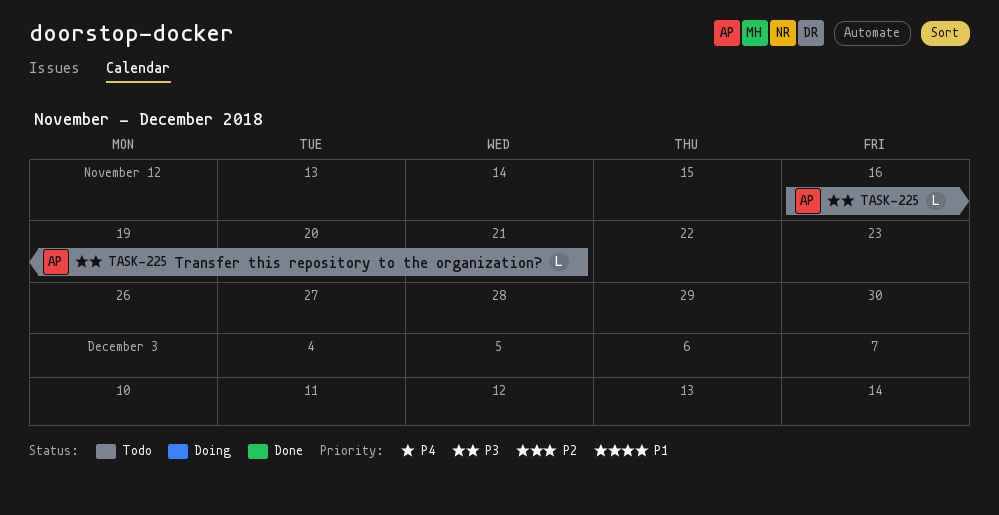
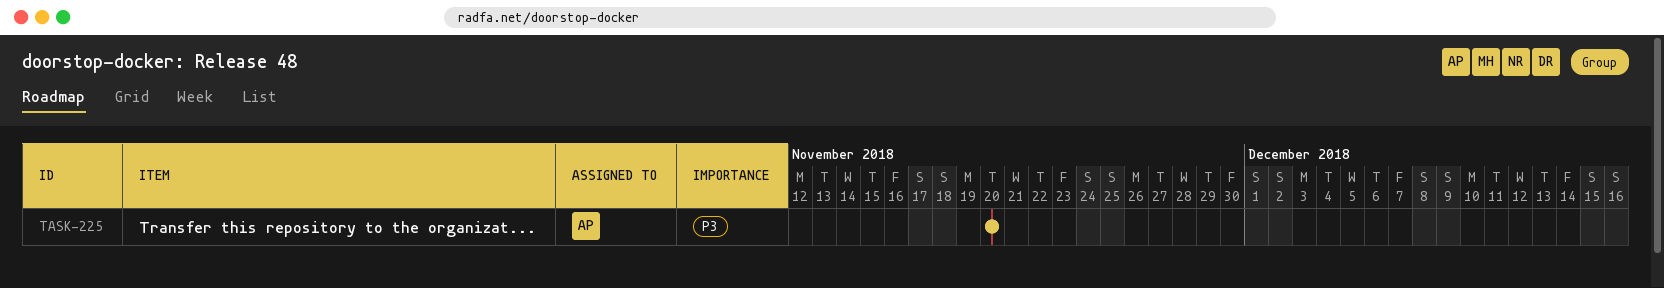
TASK-225, start: Nov 16 -> Nov 20
TASK-225, due: Nov 21 -> Nov 20

